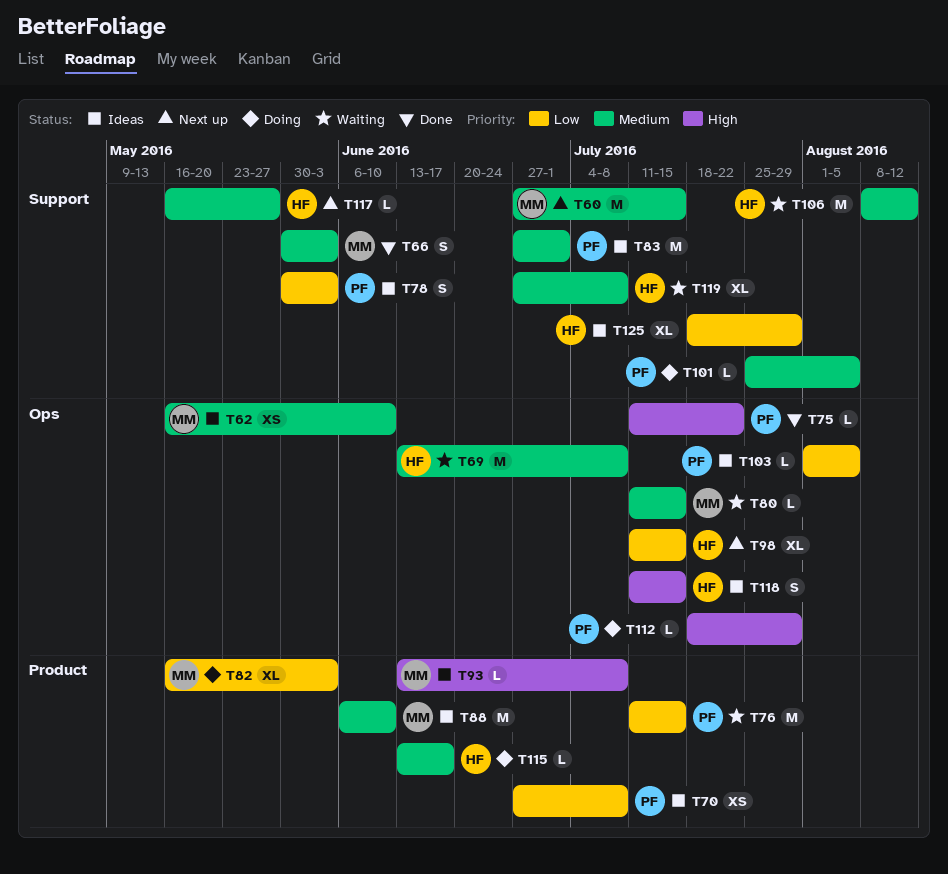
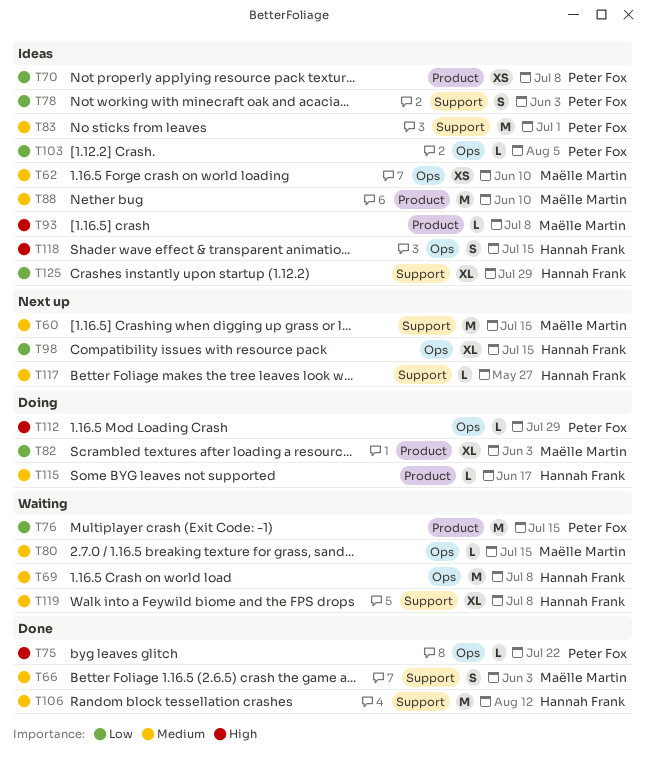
T101: present -> none
T106, status: Waiting -> Done

